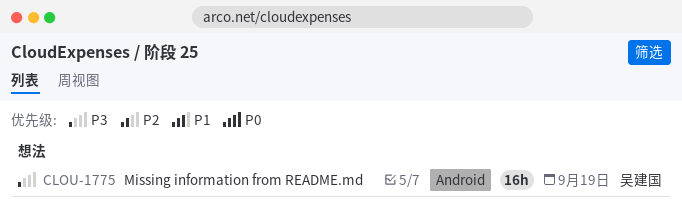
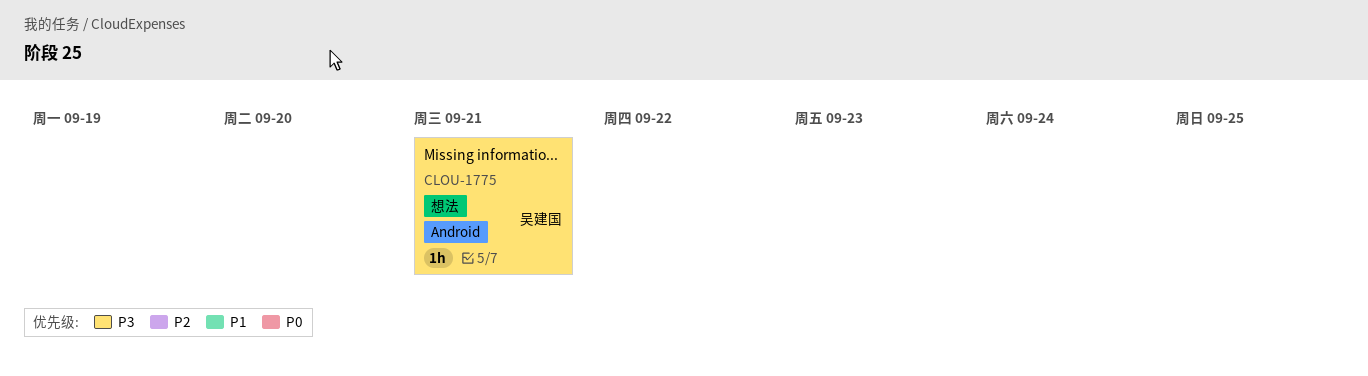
CLOU-1775, estimate: 16h -> 1h
CLOU-1775, due: Sep 19 -> Sep 21

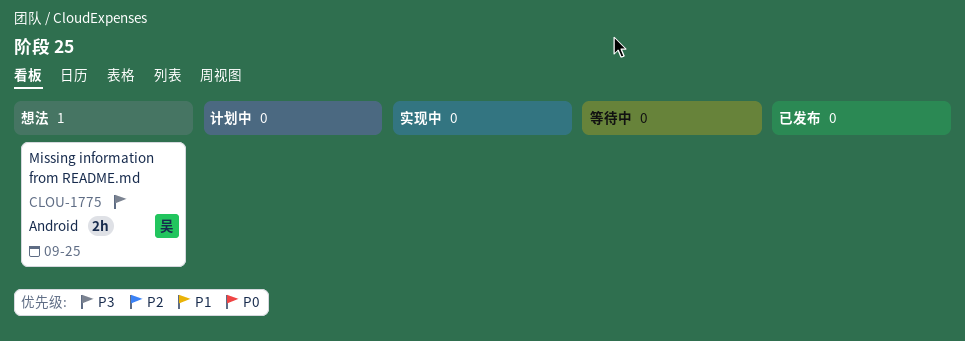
CLOU-1775, estimate: 1h -> 2h
CLOU-1775, due: Sep 21 -> Sep 25

